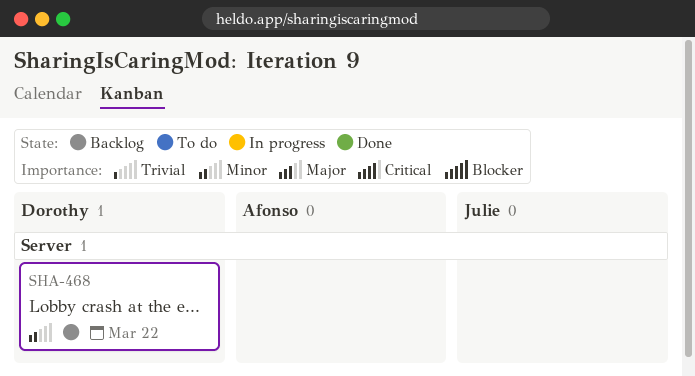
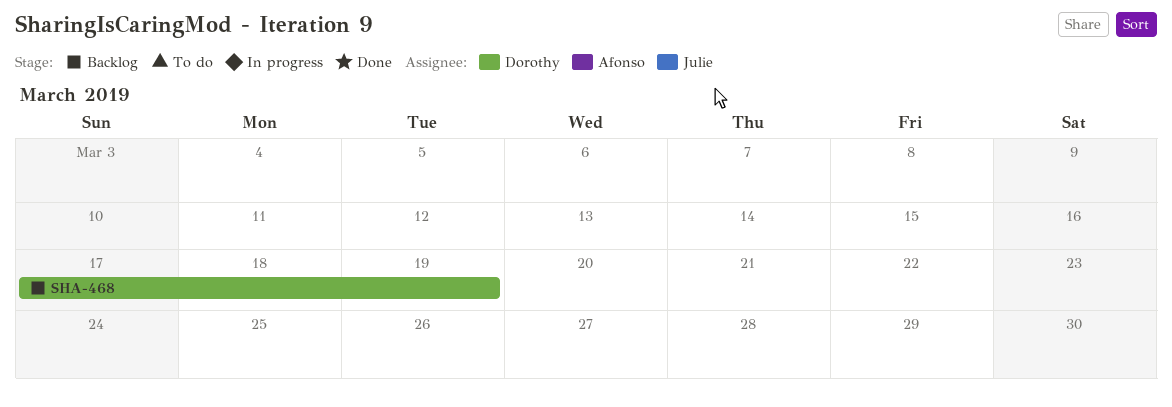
SHA-468, due: Mar 22 -> Mar 19

